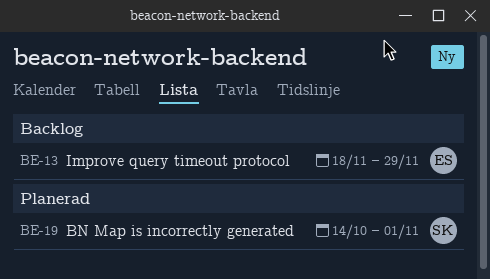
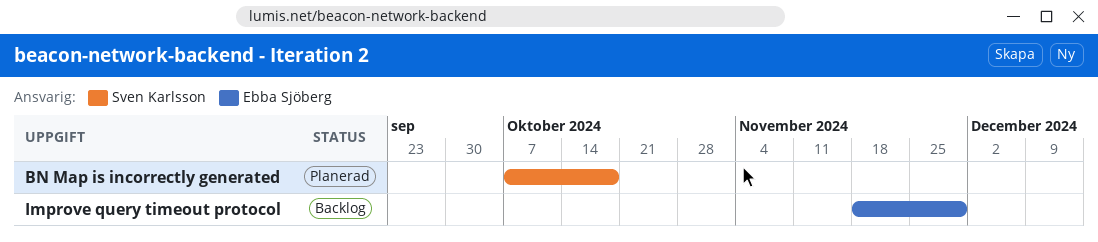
BN Map is incorrectly generated, start: Oct 14 -> Oct 7
BN Map is incorrectly generated, due: Nov 1 -> Oct 18

